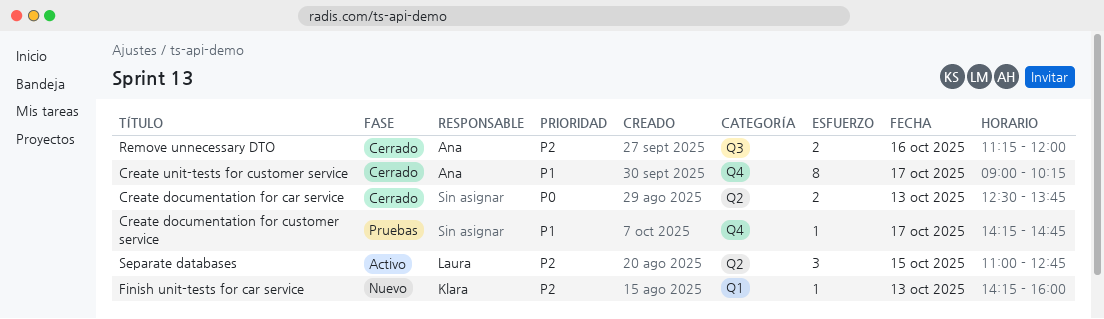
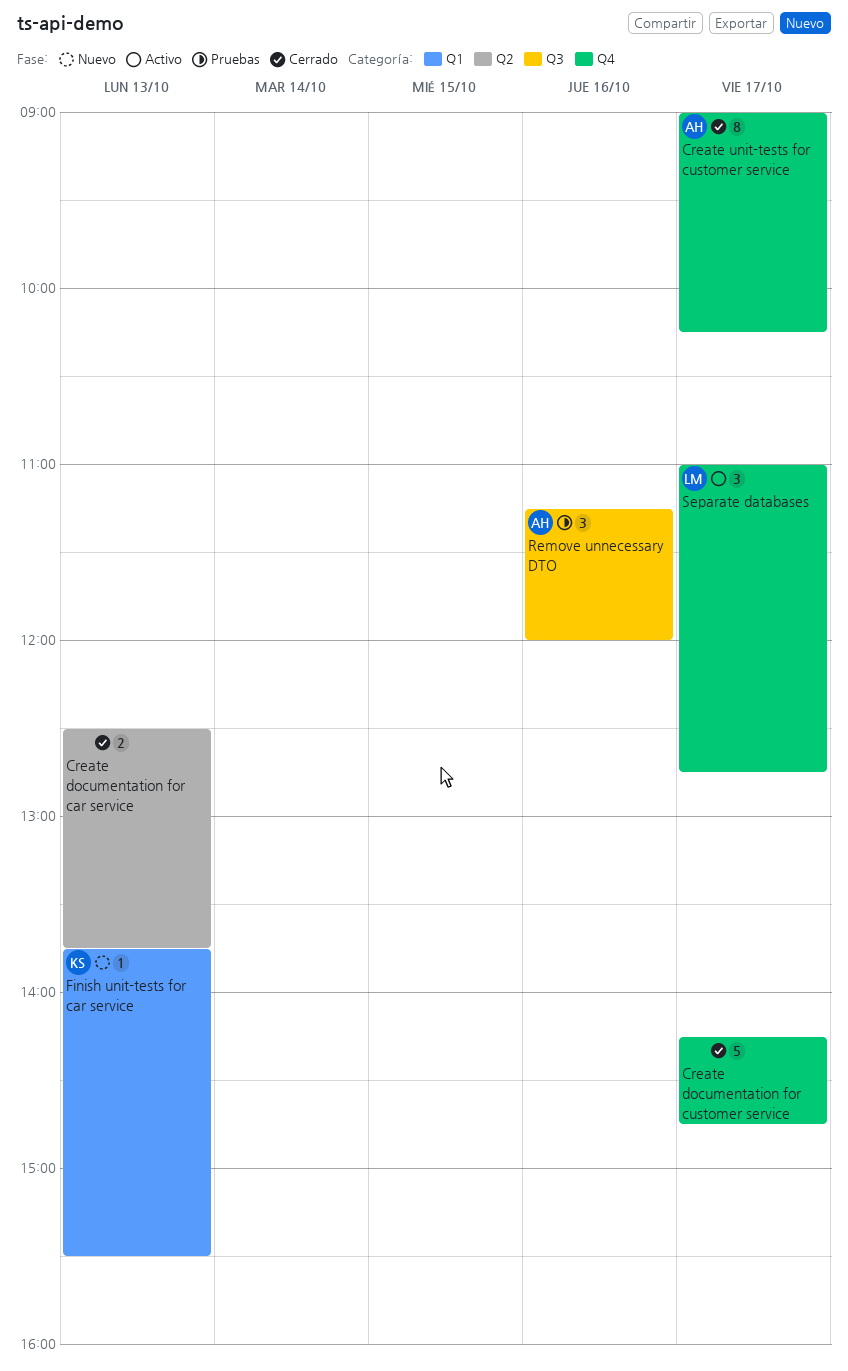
Create documentation for customer service, status: Pruebas -> Cerrado
Create documentation for customer service, estimate: 1 -> 5
Finish unit-tests for car service, begins: 14:15 -> 13:45
Finish unit-tests for car service, ends: 16:00 -> 15:30
Remove unnecessary DTO, status: Cerrado -> Pruebas
Remove unnecessary DTO, estimate: 2 -> 3
Separate databases, label: Q2 -> Q4
Separate databases, day: Oct 15 -> Oct 17

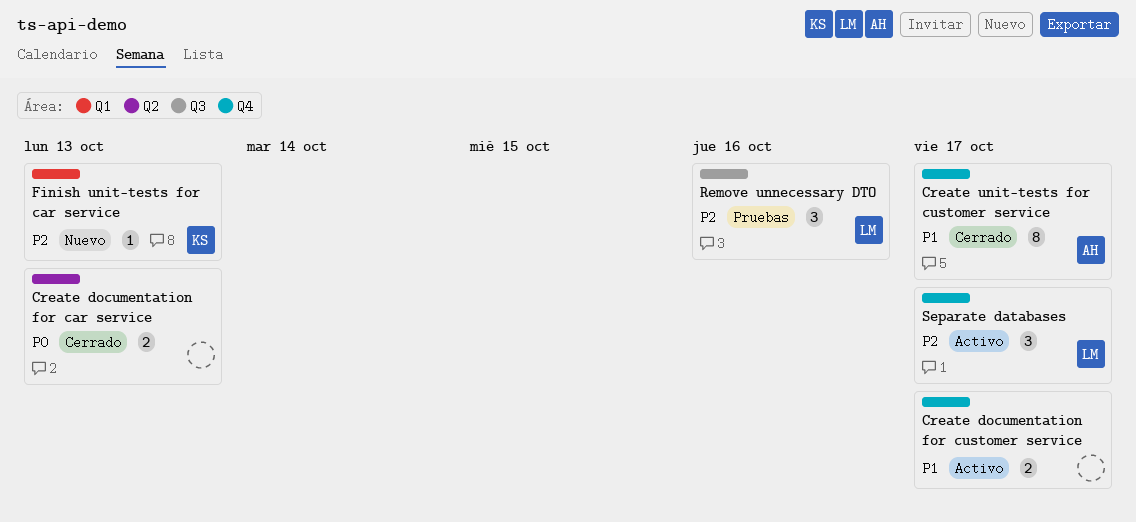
Create documentation for customer service, status: Cerrado -> Activo
Create documentation for customer service, estimate: 5 -> 2
Remove unnecessary DTO, owner: AH -> LM

